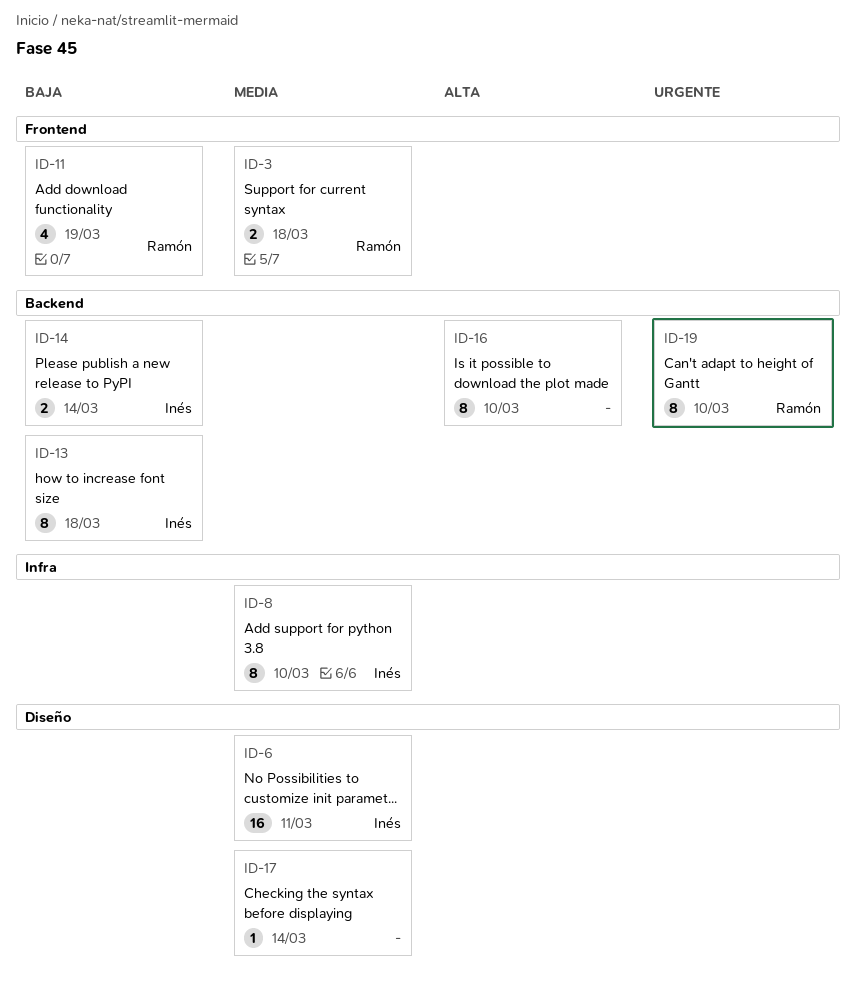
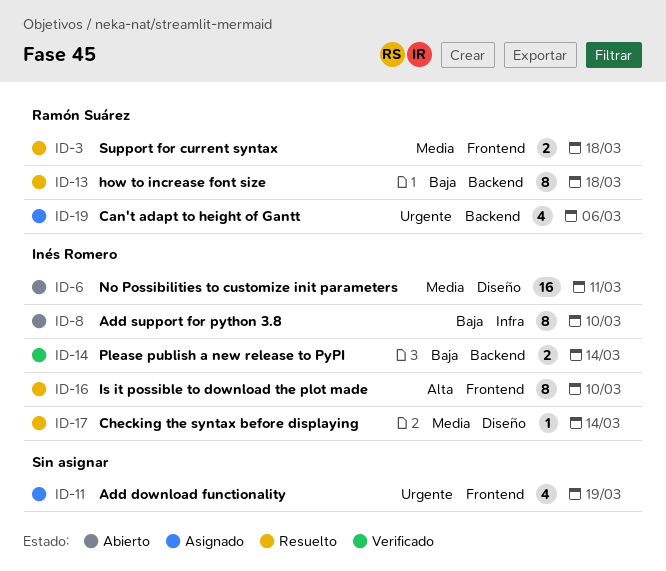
ID-8, priority: Media -> Baja
ID-11, owner: Ramón Suárez -> none
ID-11, priority: Baja -> Urgente
ID-13, owner: Inés Romero -> Ramón Suárez
ID-16, owner: none -> Inés Romero
ID-16, label: Backend -> Frontend
ID-17, owner: none -> Inés Romero
ID-19, estimate: 8 -> 4
ID-19, due: Mar 10 -> Mar 6

